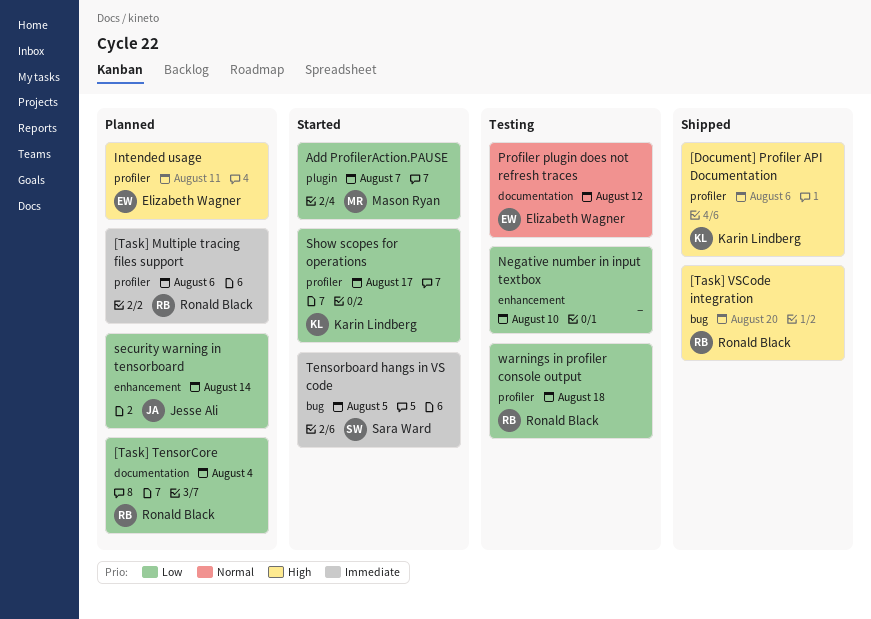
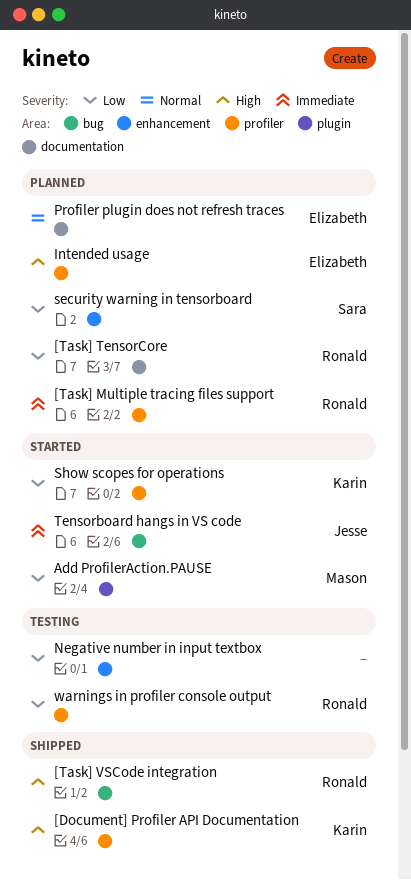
Profiler plugin does not refresh traces, status: Testing -> Planned
security warning in tensorboard, owner: Jesse Ali -> Sara Ward
Tensorboard hangs in VS code, owner: Sara Ward -> Jesse Ali

